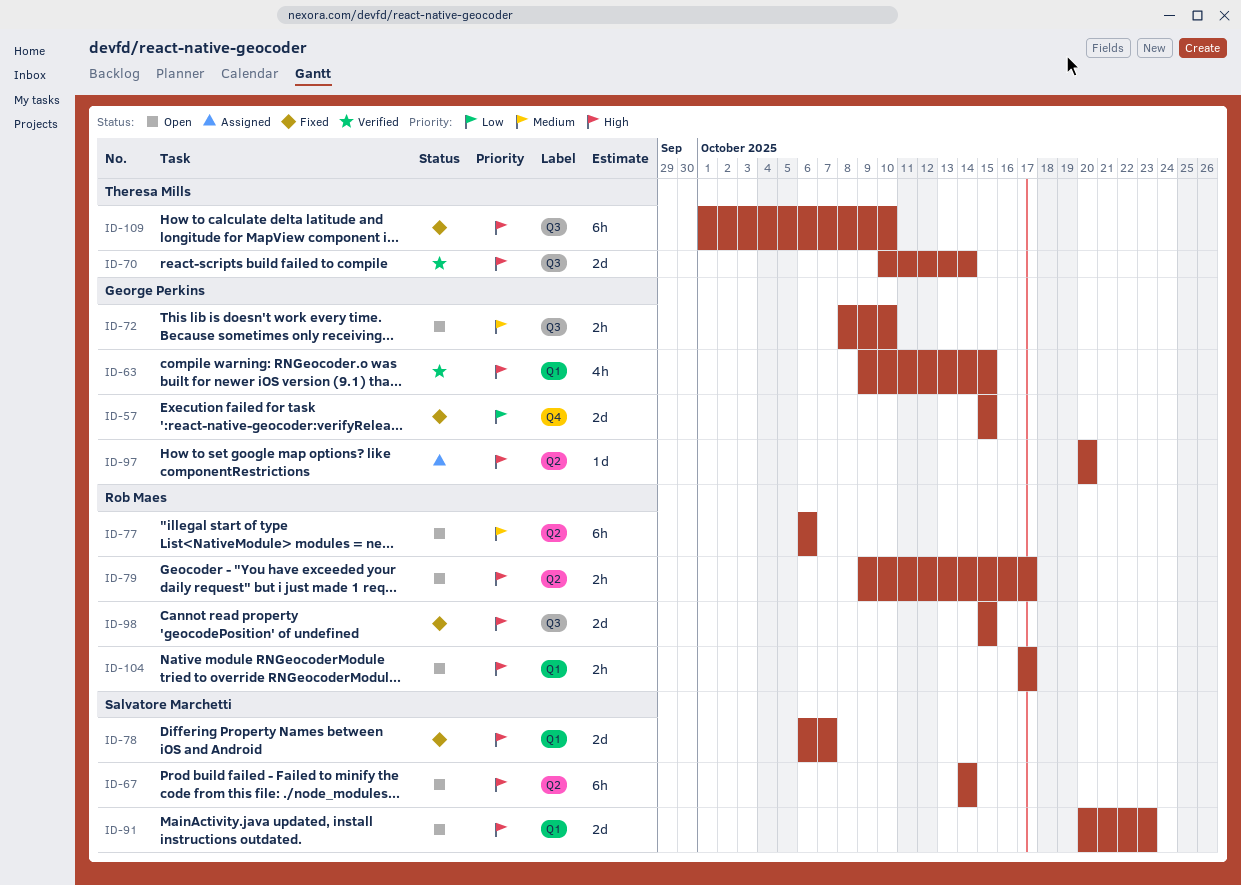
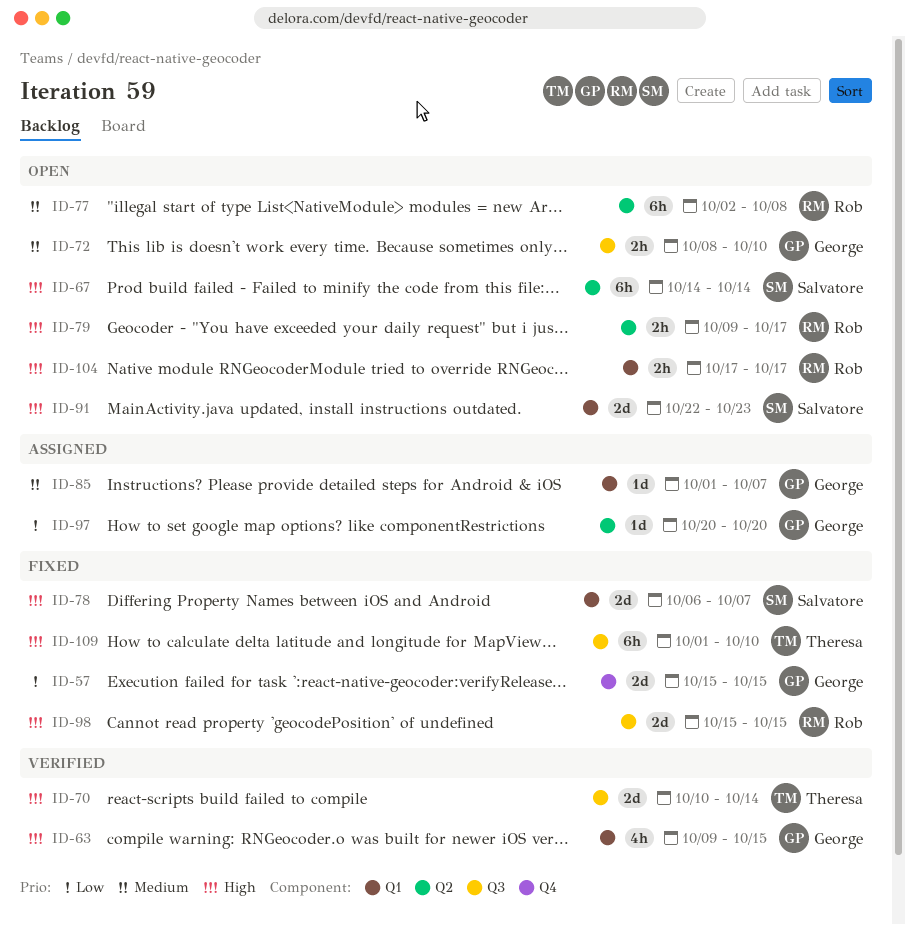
ID-77, start: Oct 6 -> Oct 2
ID-77, due: Oct 6 -> Oct 8
ID-85: none -> present
ID-91, start: Oct 20 -> Oct 22
ID-97, priority: High -> Low

